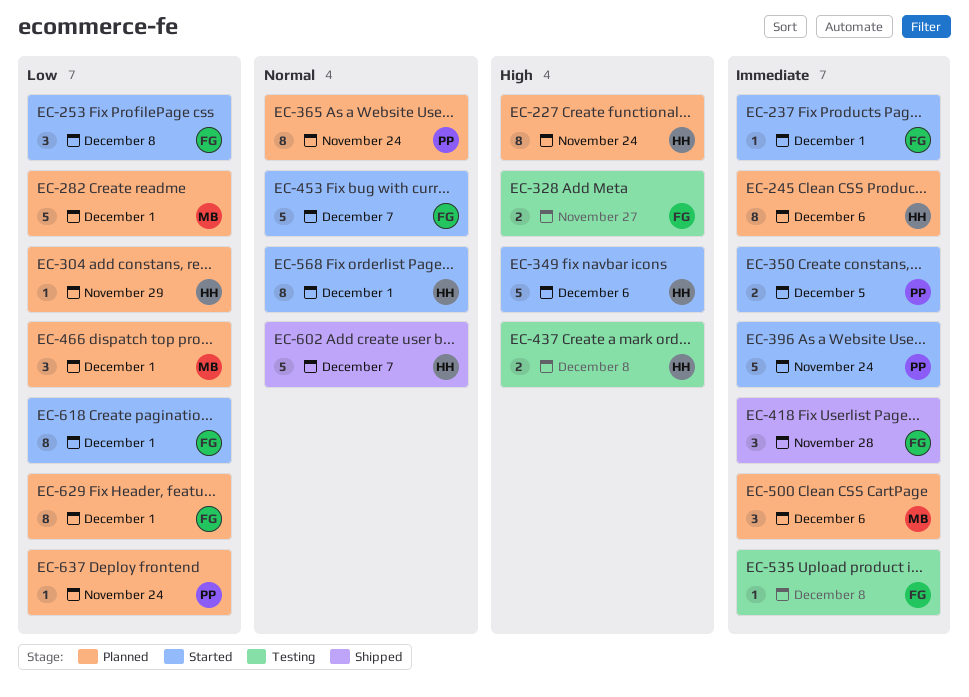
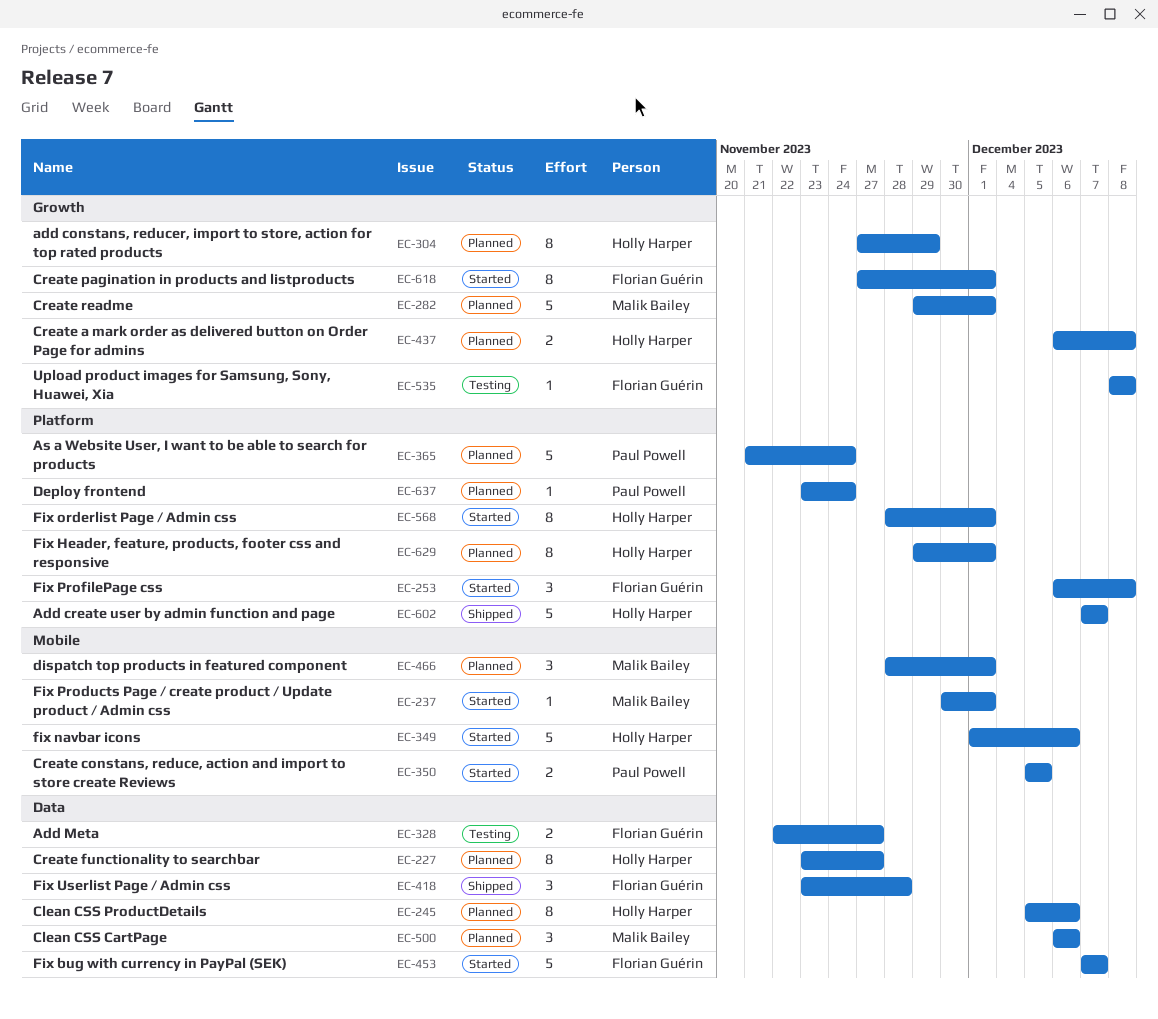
EC-227, due: Nov 24 -> Nov 27
EC-237, owner: Florian Guérin -> Malik Bailey
EC-304, estimate: 1 -> 8
EC-365, estimate: 8 -> 5
EC-396: present -> none
EC-437, status: Testing -> Planned
EC-629, owner: Florian Guérin -> Holly Harper

